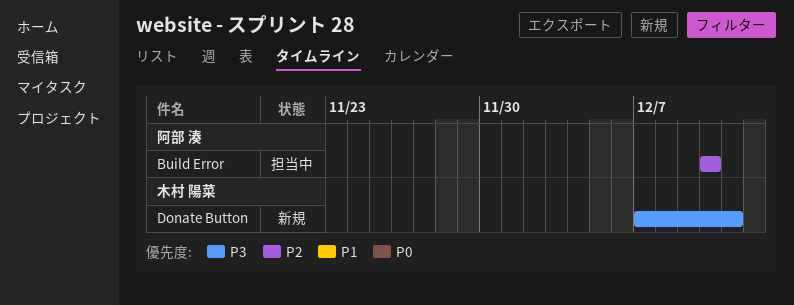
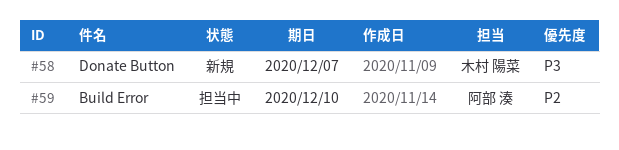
Donate Button, due: Dec 11 -> Dec 7

